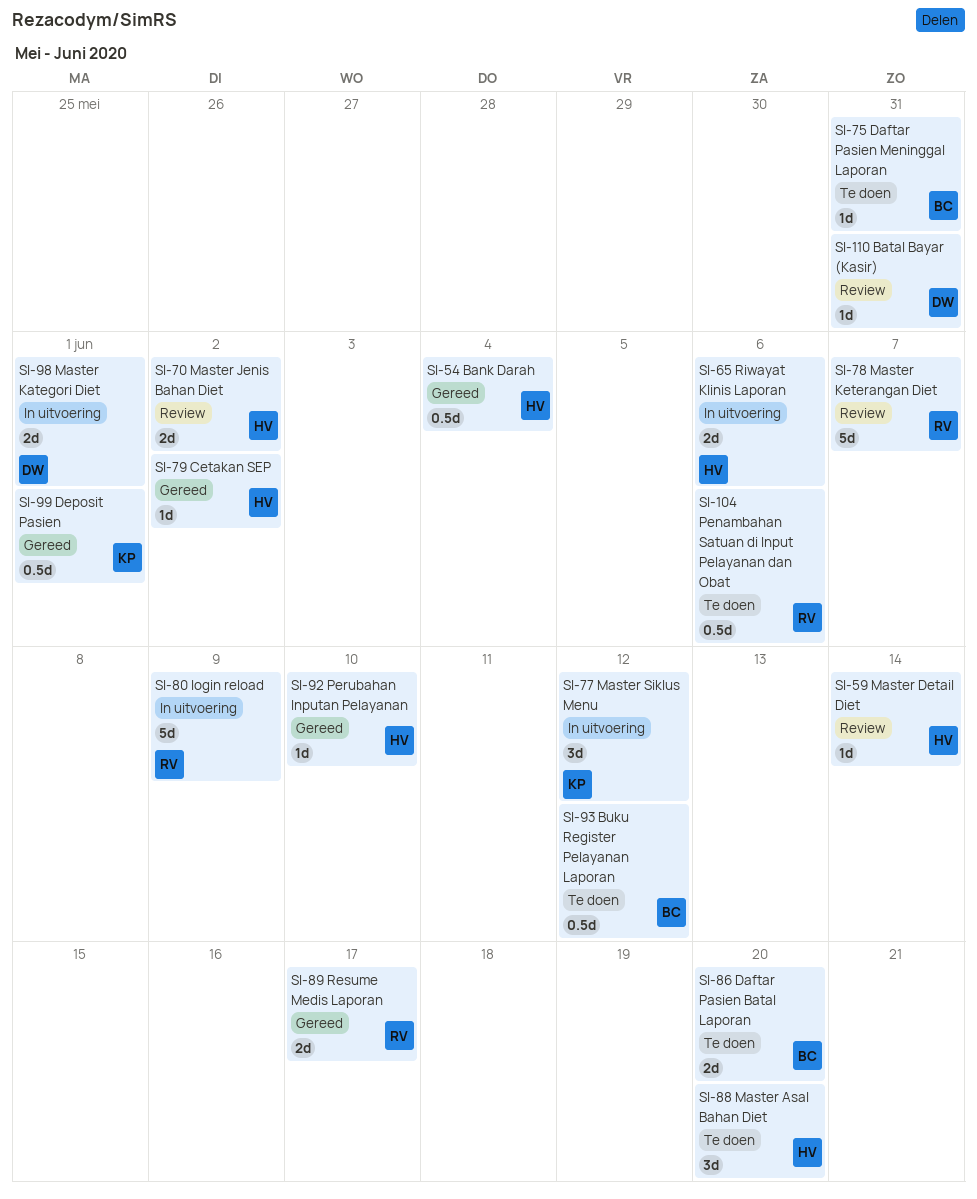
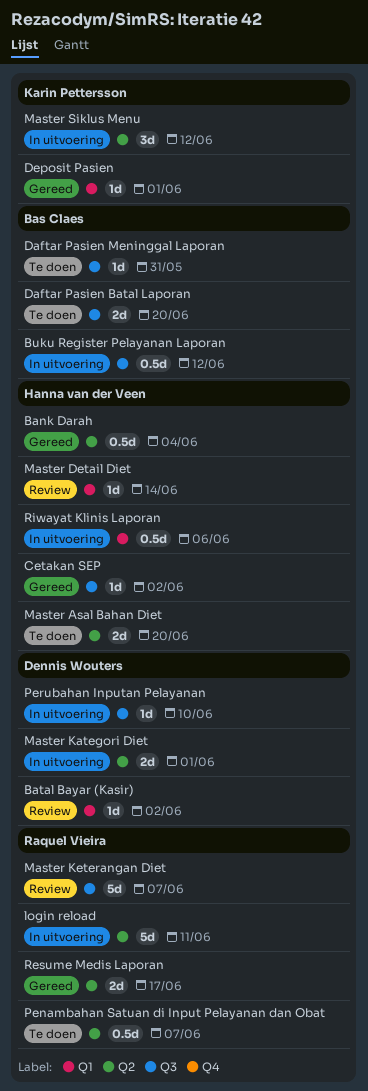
Batal Bayar (Kasir), due: May 31 -> Jun 2
Buku Register Pelayanan Laporan, status: Te doen -> In uitvoering
Deposit Pasien, estimate: 0.5d -> 1d
login reload, due: Jun 9 -> Jun 11
Master Asal Bahan Diet, estimate: 3d -> 2d
Master Jenis Bahan Diet: present -> none
Penambahan Satuan di Input Pelayanan dan Obat, due: Jun 6 -> Jun 7
Perubahan Inputan Pelayanan, status: Gereed -> In uitvoering
Perubahan Inputan Pelayanan, owner: Hanna van der Veen -> Dennis Wouters
Riwayat Klinis Laporan, estimate: 2d -> 0.5d

